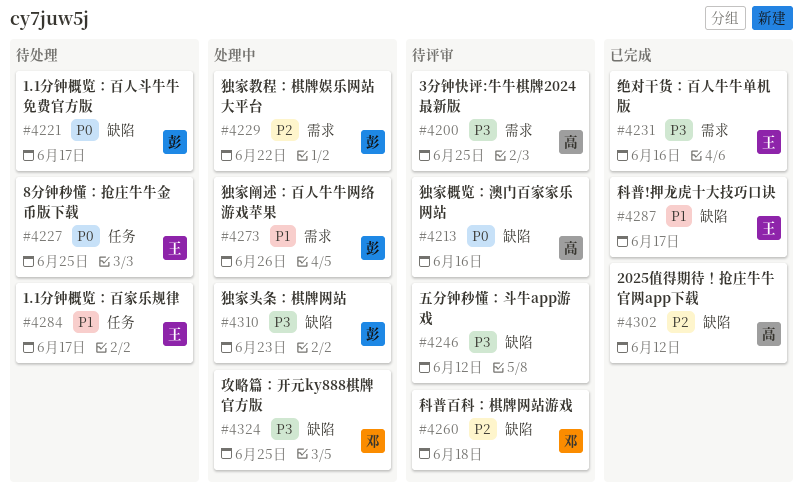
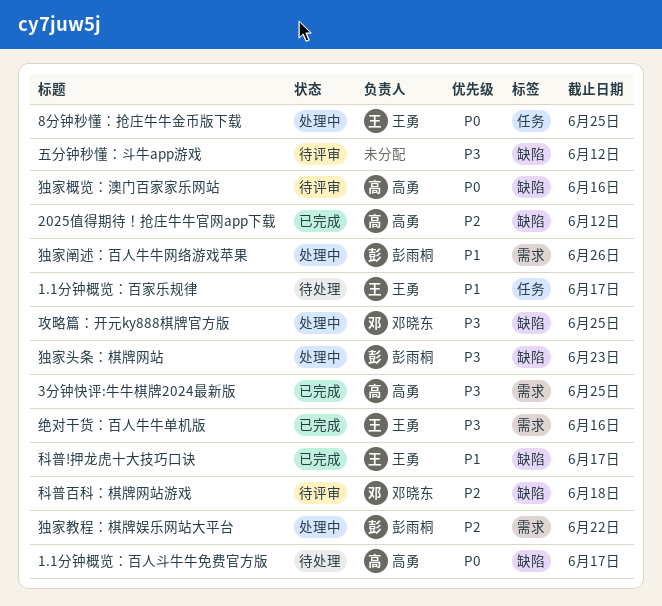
1.1分钟概览：百人斗牛牛免费官方版, owner: 彭雨桐 -> 高勇
3分钟快评:牛牛棋牌2024最新版, status: 待评审 -> 已完成
8分钟秒懂：抢庄牛牛金币版下载, status: 待处理 -> 处理中

